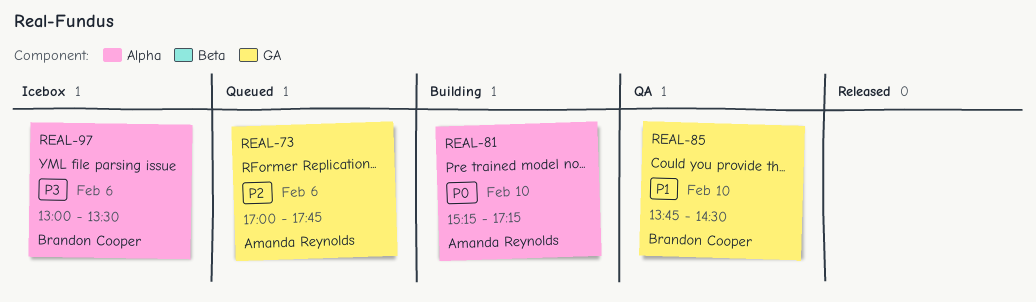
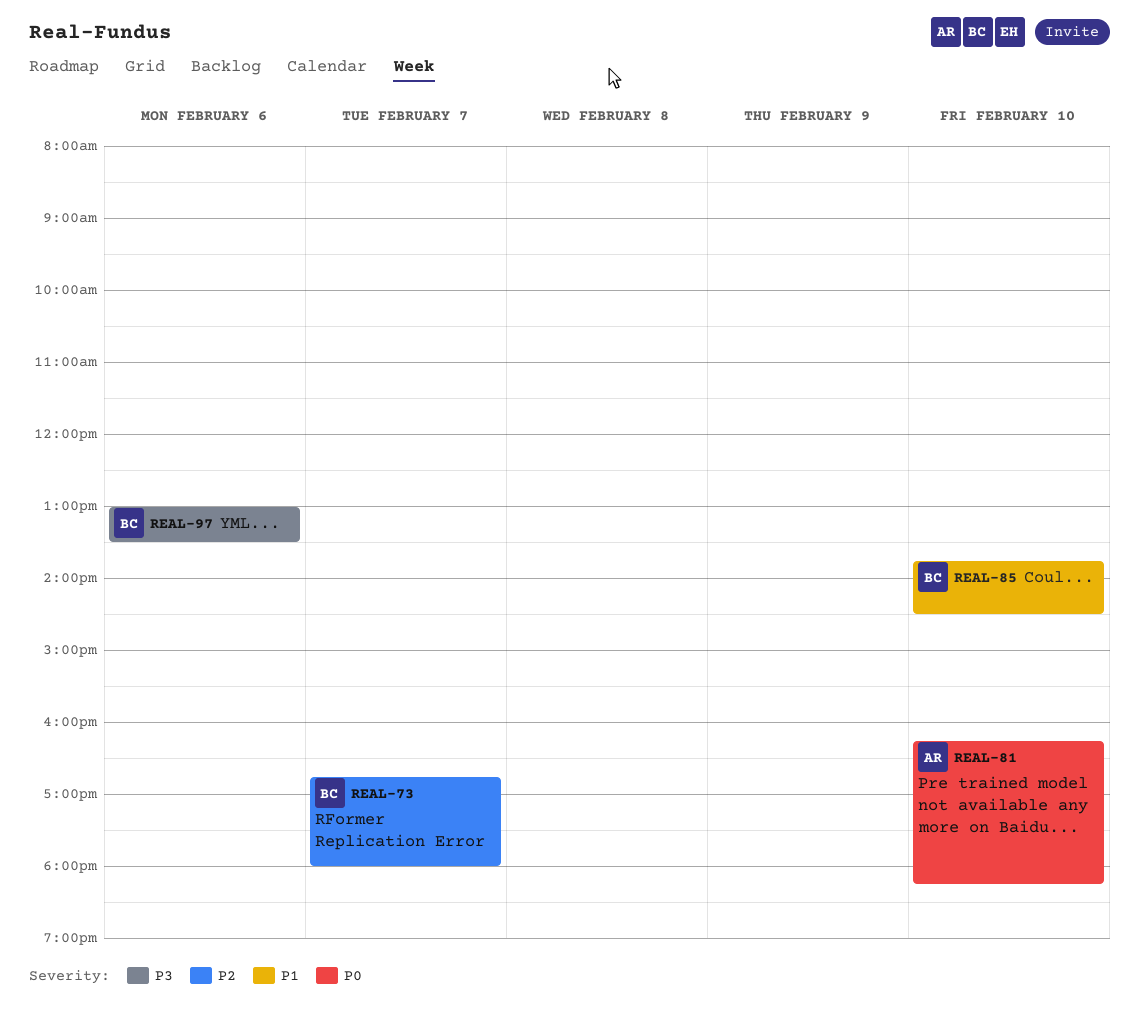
REAL-73, owner: Amanda Reynolds -> Brandon Cooper
REAL-73, day: Feb 6 -> Feb 7
REAL-73, begins: 17:00 -> 16:45
REAL-73, ends: 17:45 -> 18:00
REAL-81, begins: 15:15 -> 16:15
REAL-81, ends: 17:15 -> 18:15

